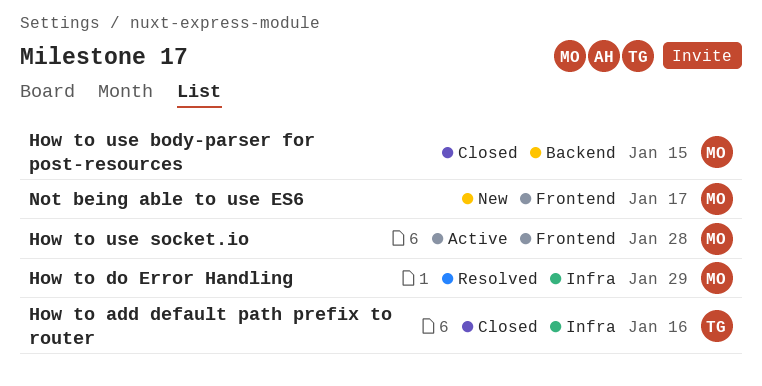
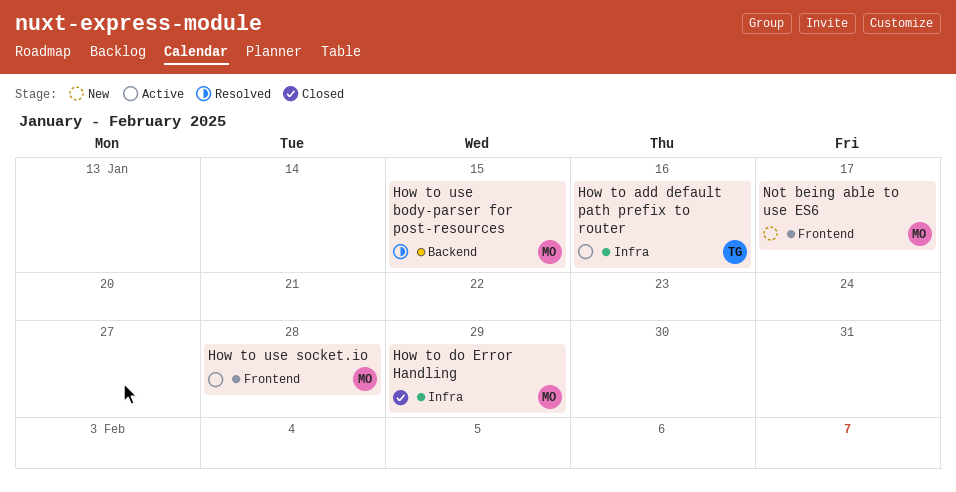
How to add default path prefix to router, status: Closed -> Active
How to do Error Handling, status: Resolved -> Closed
How to use body-parser for post-resources, status: Closed -> Resolved

